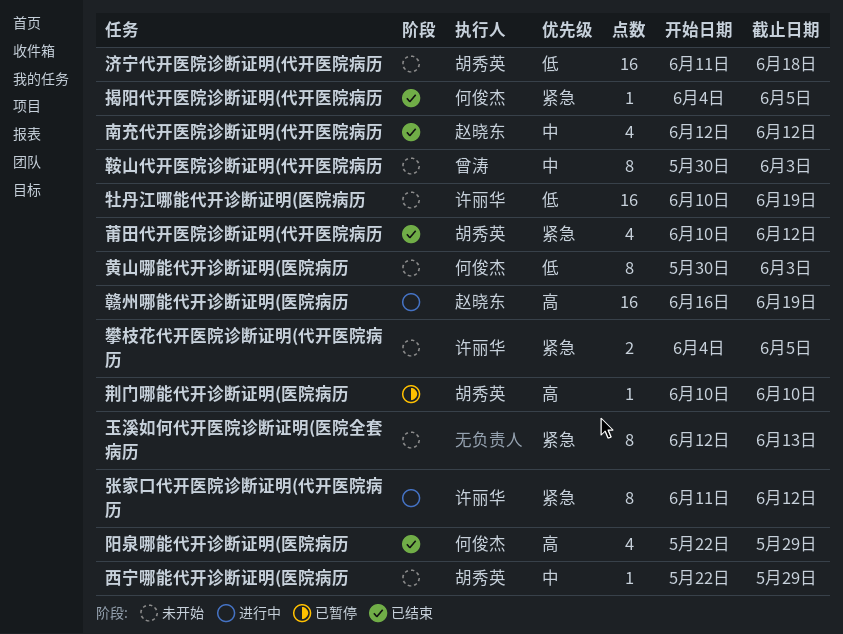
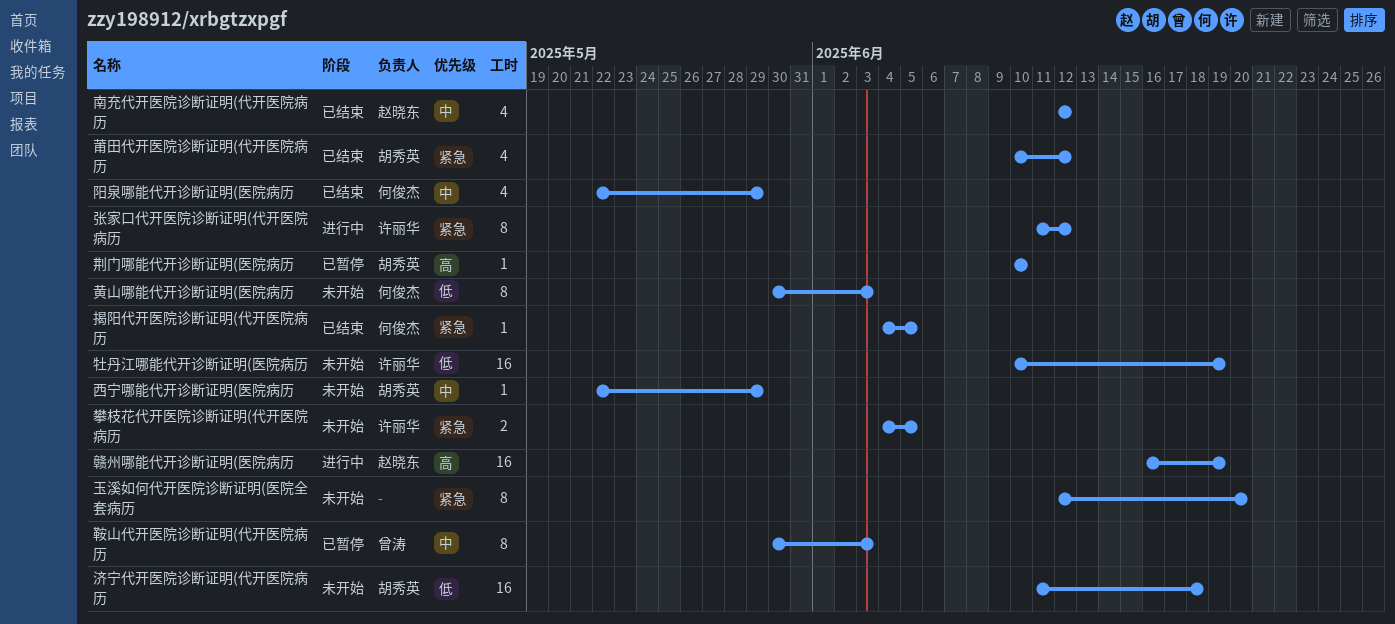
玉溪如何代开医院诊断证明(医院全套病历, due: Jun 13 -> Jun 20
阳泉哪能代开诊断证明(医院病历, priority: 高 -> 中
鞍山代开医院诊断证明(代开医院病历, status: 未开始 -> 已暂停

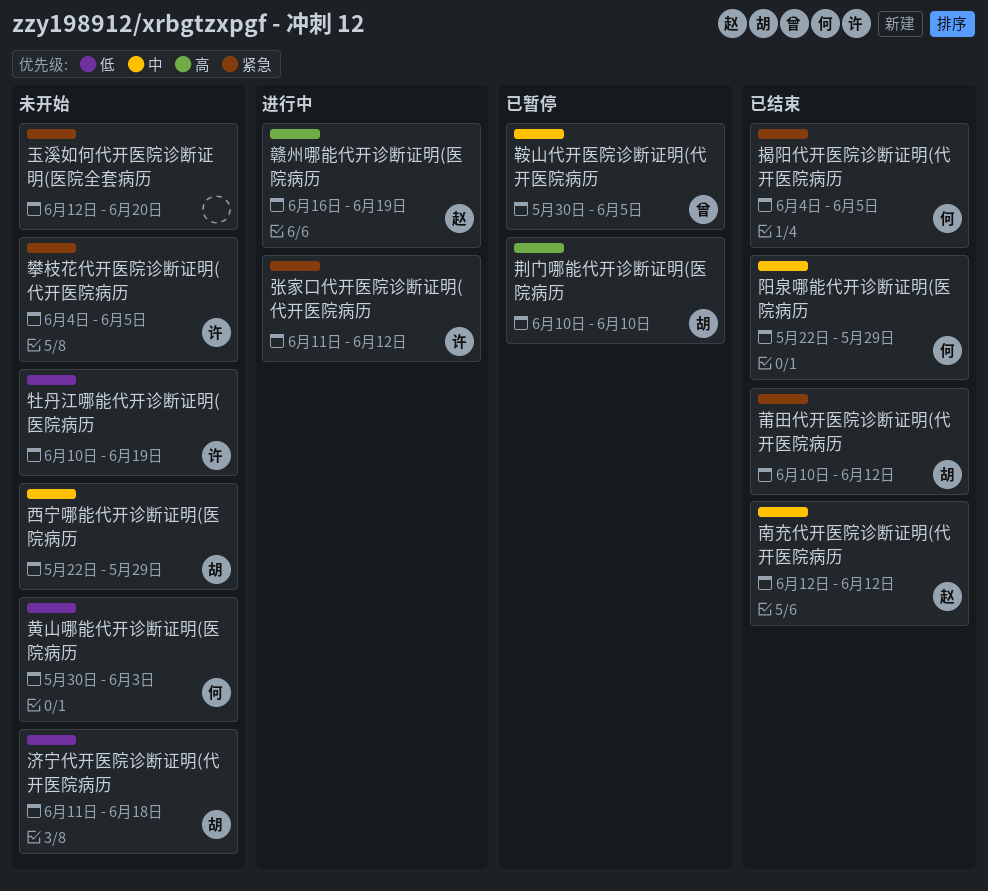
鞍山代开医院诊断证明(代开医院病历, due: Jun 3 -> Jun 5

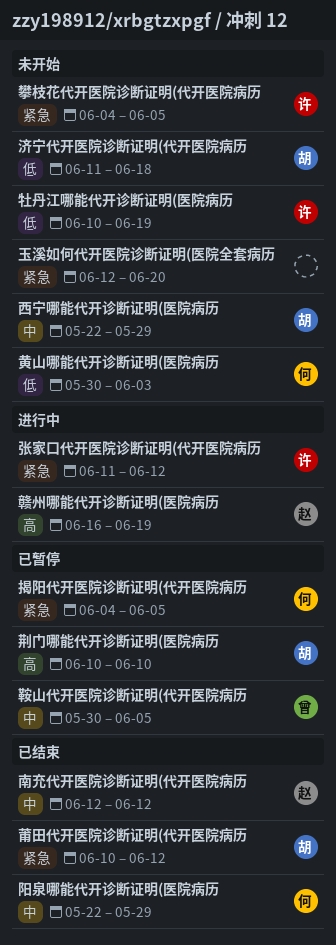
揭阳代开医院诊断证明(代开医院病历, status: 已结束 -> 已暂停

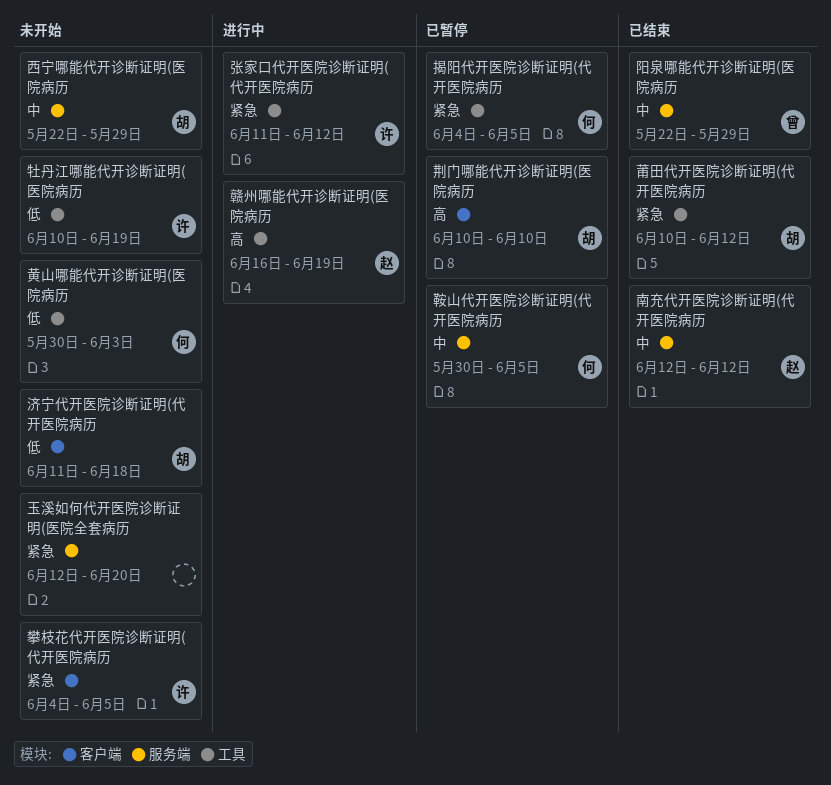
阳泉哪能代开诊断证明(医院病历, owner: 何 -> 曾
鞍山代开医院诊断证明(代开医院病历, owner: 曾 -> 何

